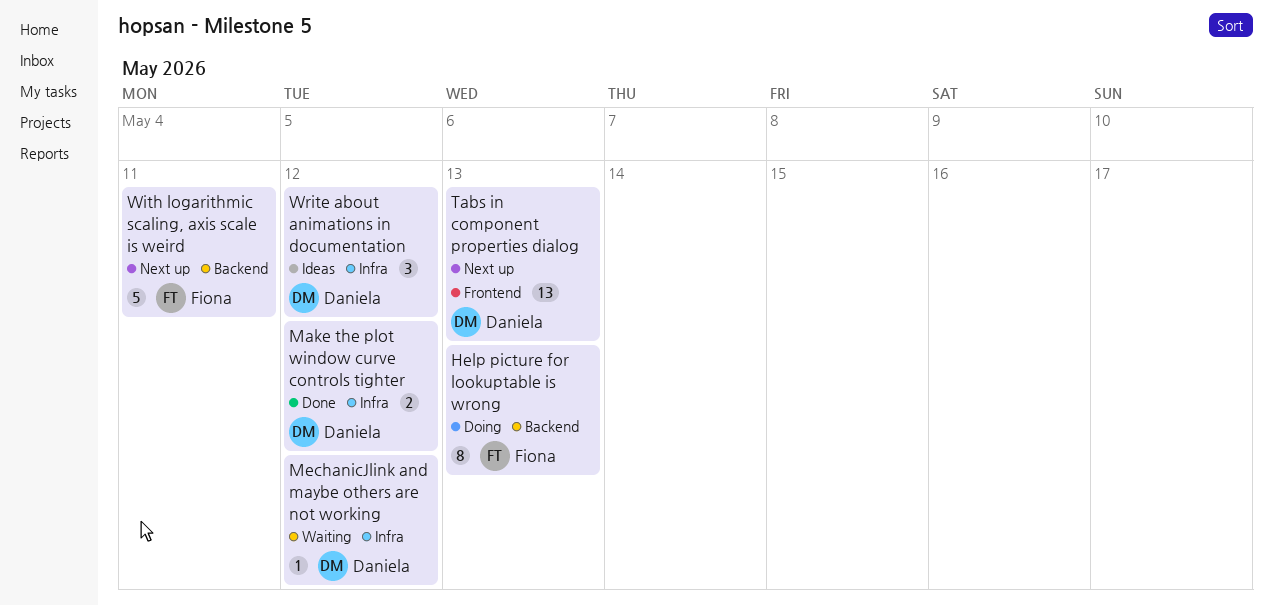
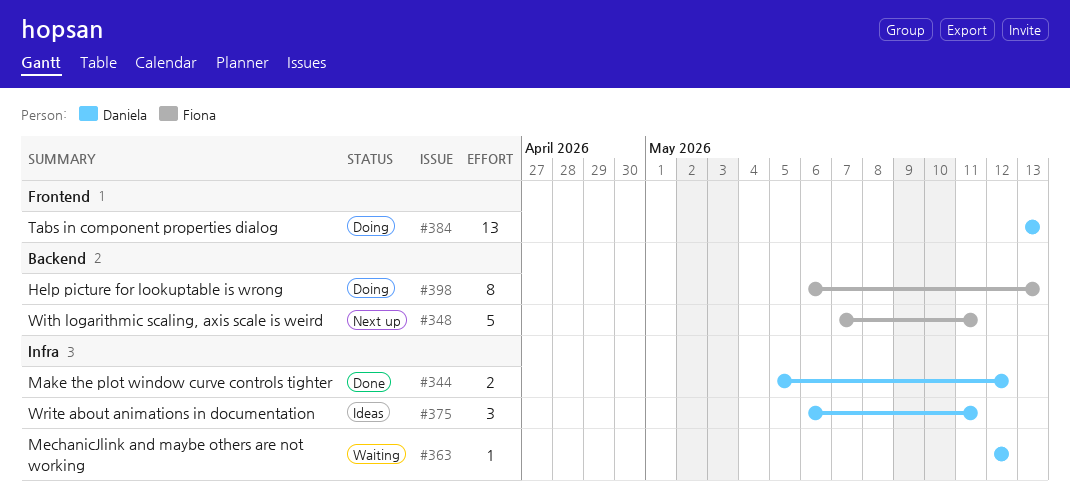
Tabs in component properties dialog, status: Next up -> Doing
Write about animations in documentation, due: May 12 -> May 11

